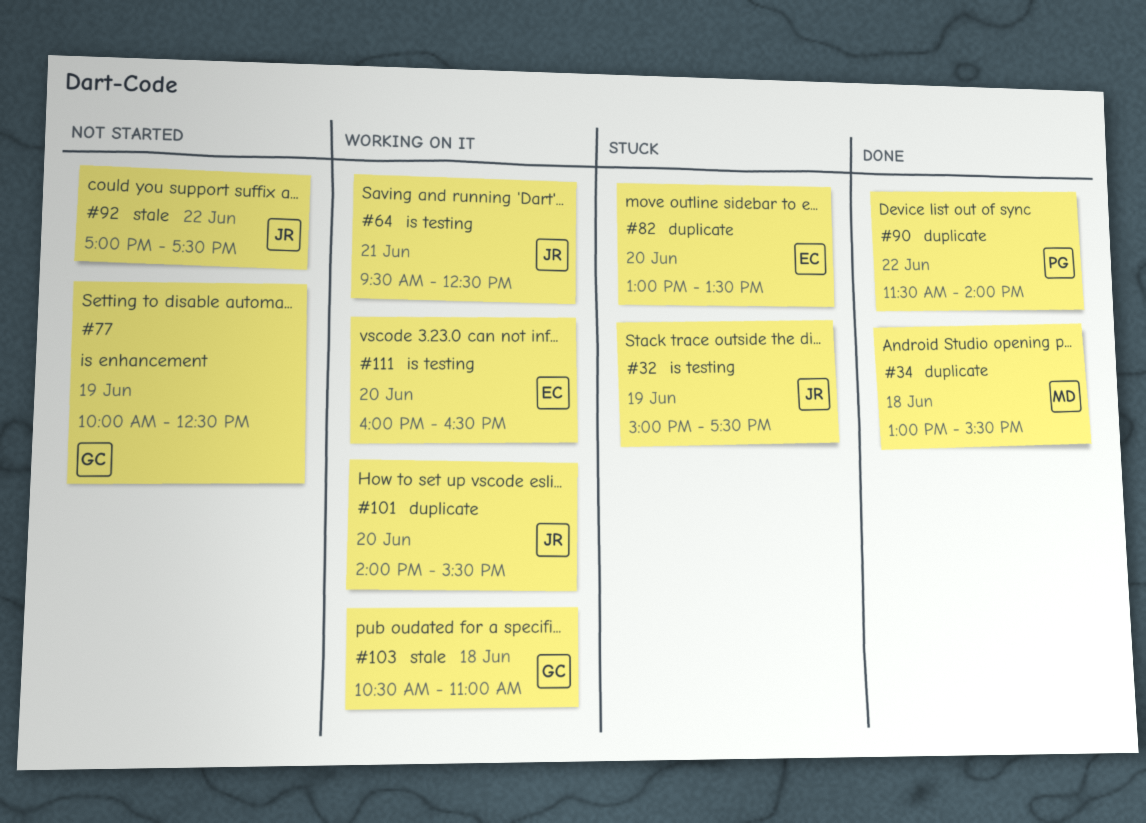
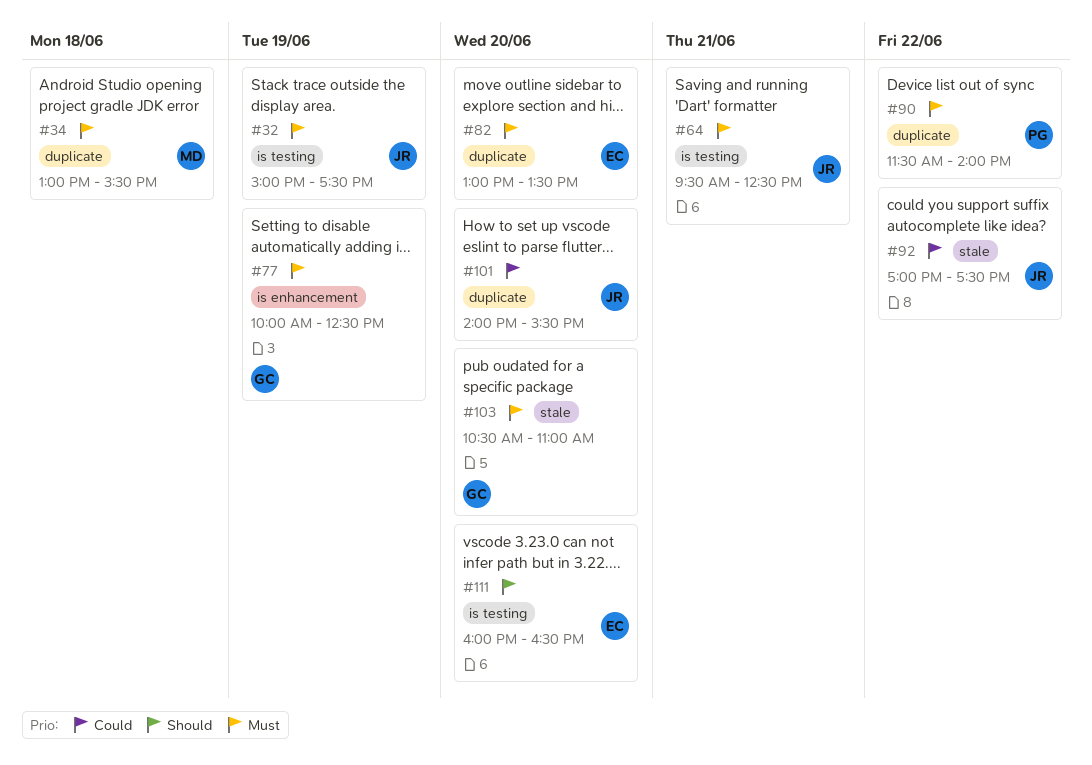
#103, day: Jun 18 -> Jun 20

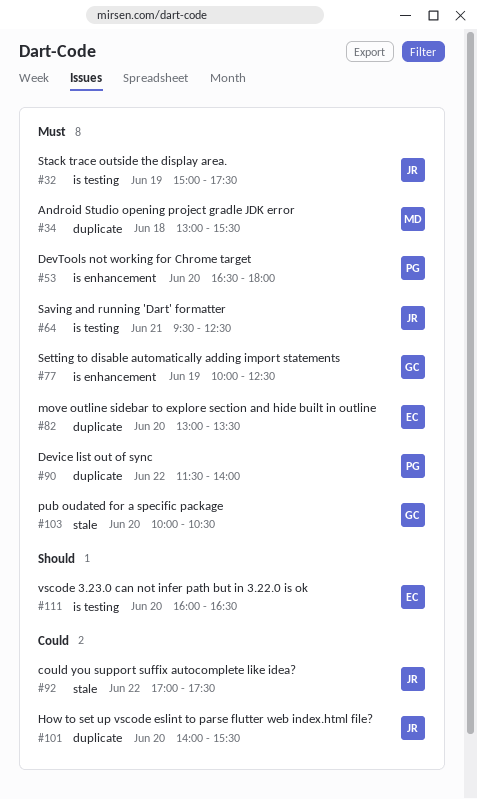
#53: none -> present
#103, begins: 10:30 -> 10:00
#103, ends: 11:00 -> 10:30

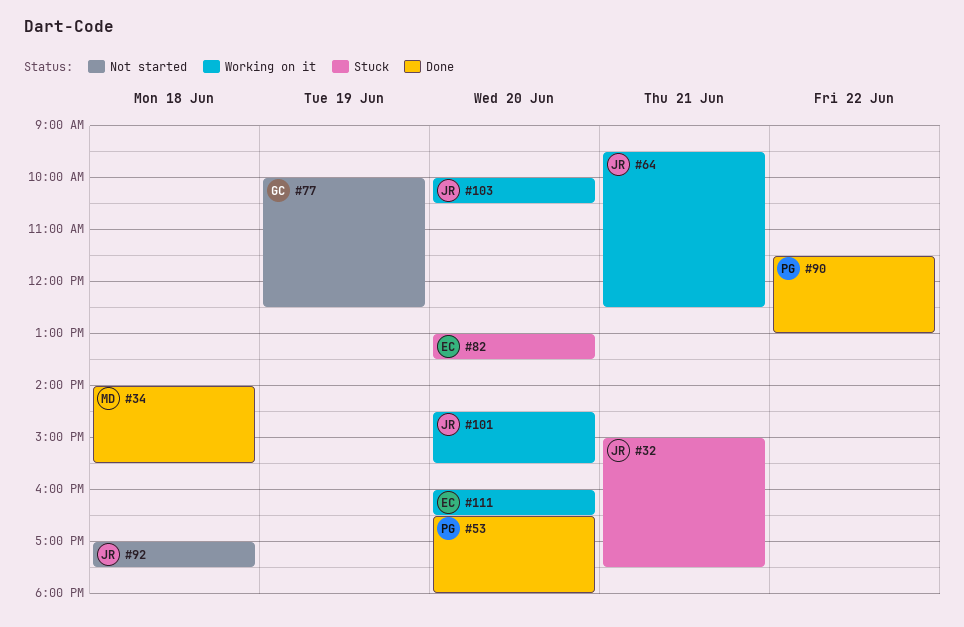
#32, day: Jun 19 -> Jun 21
#34, begins: 13:00 -> 14:00
#90, ends: 14:00 -> 13:00
#92, day: Jun 22 -> Jun 18
#101, begins: 14:00 -> 14:30
#103, owner: GC -> JR

